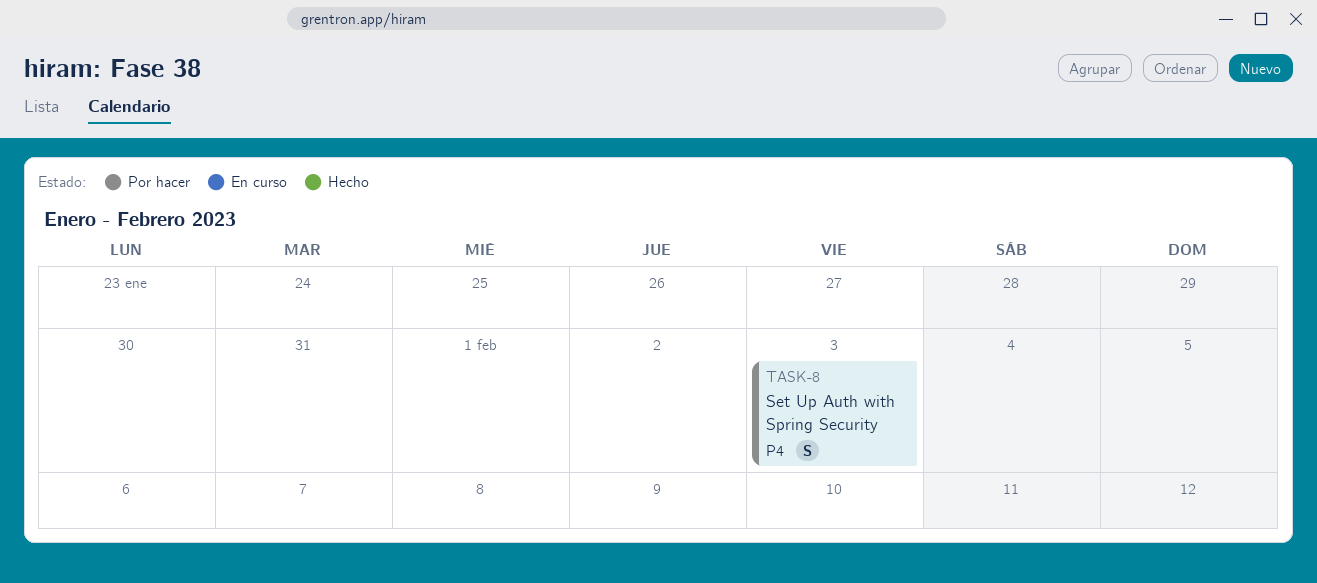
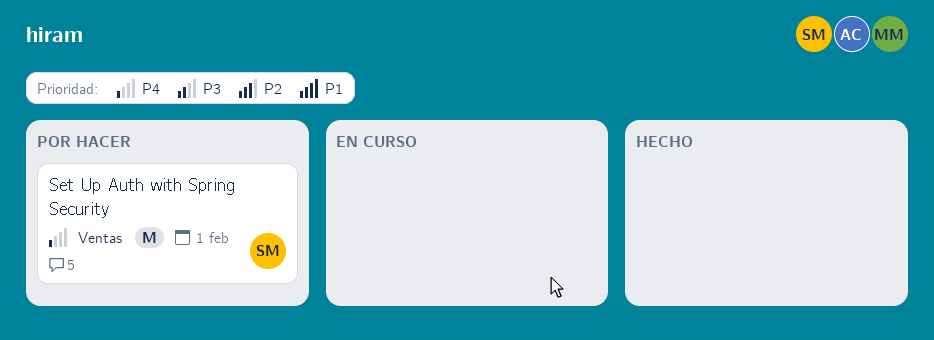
Set Up Auth with Spring Security, estimate: S -> M
Set Up Auth with Spring Security, due: Feb 3 -> Feb 1

